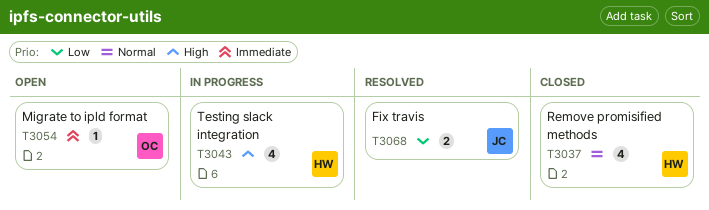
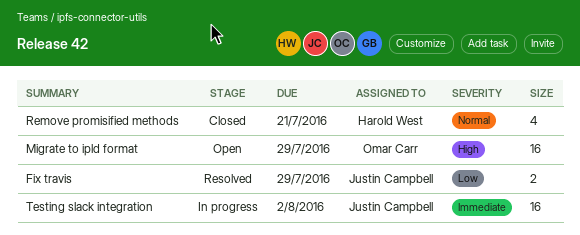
Migrate to ipld format, priority: Immediate -> High
Migrate to ipld format, estimate: 1 -> 16
Testing slack integration, owner: Harold West -> Justin Campbell
Testing slack integration, priority: High -> Immediate
Testing slack integration, estimate: 4 -> 16

